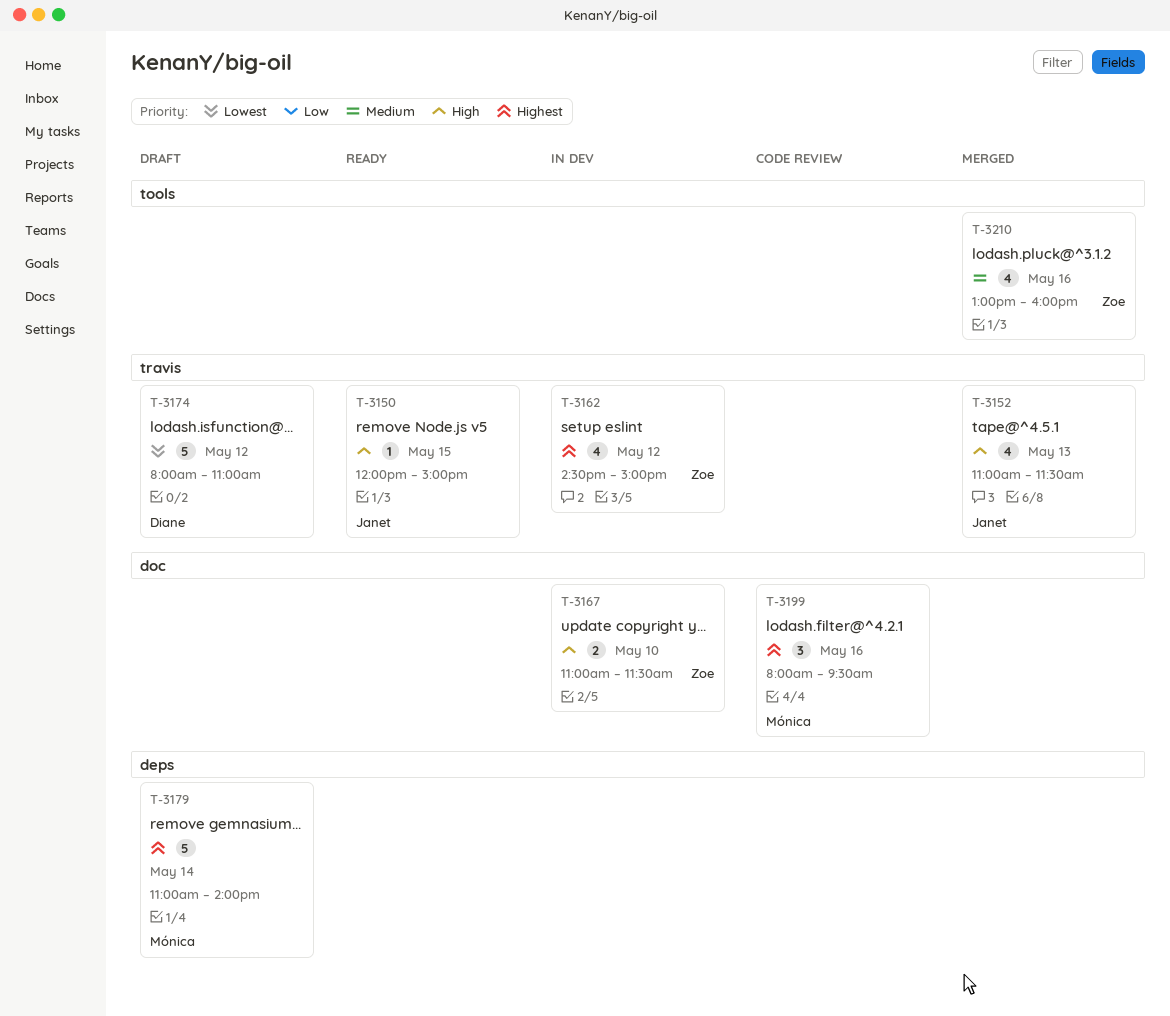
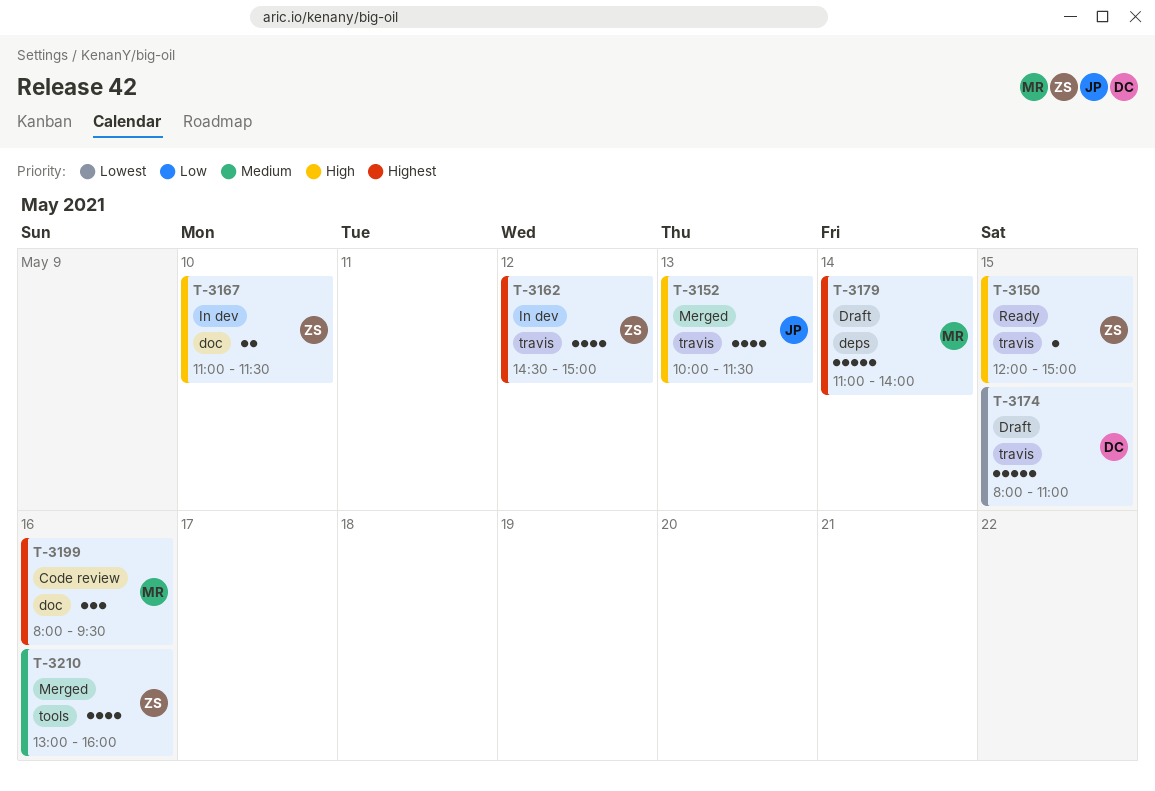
T-3150, owner: Janet -> Zoe
T-3152, begins: 11:00 -> 10:00
T-3174, day: May 12 -> May 15

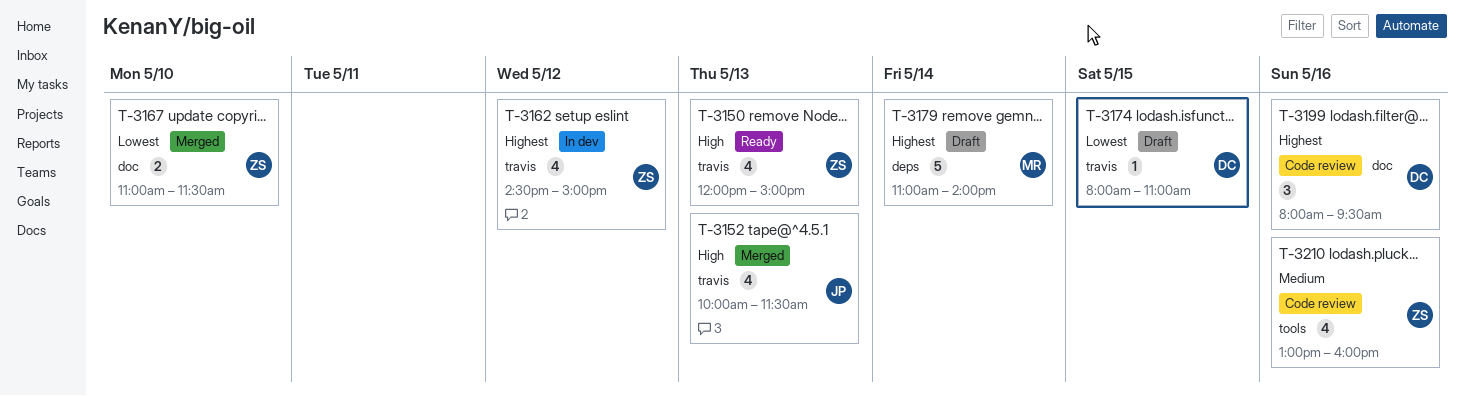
T-3150, estimate: 1 -> 4
T-3150, day: May 15 -> May 13
T-3167, status: In dev -> Merged
T-3167, priority: High -> Lowest
T-3174, estimate: 5 -> 1
T-3199, owner: MR -> DC
T-3210, status: Merged -> Code review

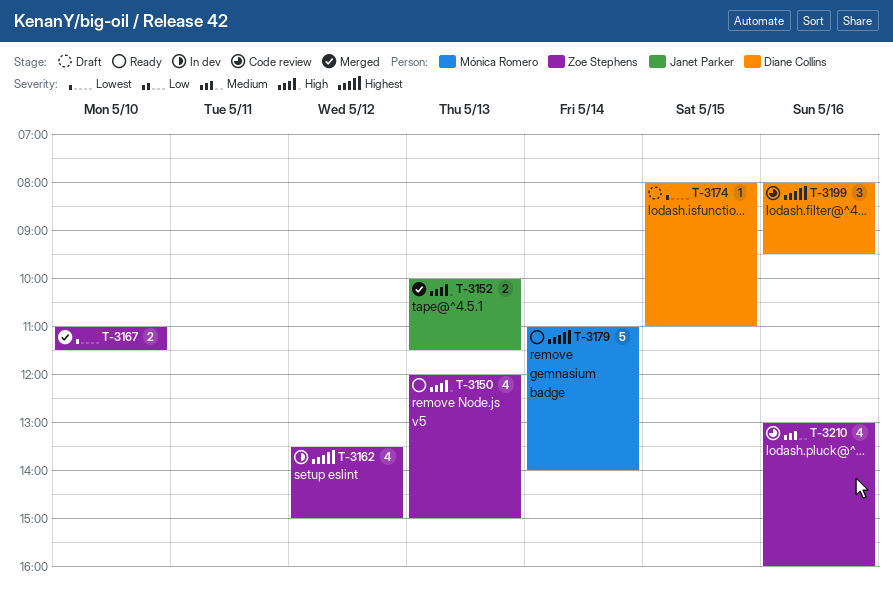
T-3152, estimate: 4 -> 2
T-3162, begins: 14:30 -> 13:30
T-3179, status: Draft -> Ready

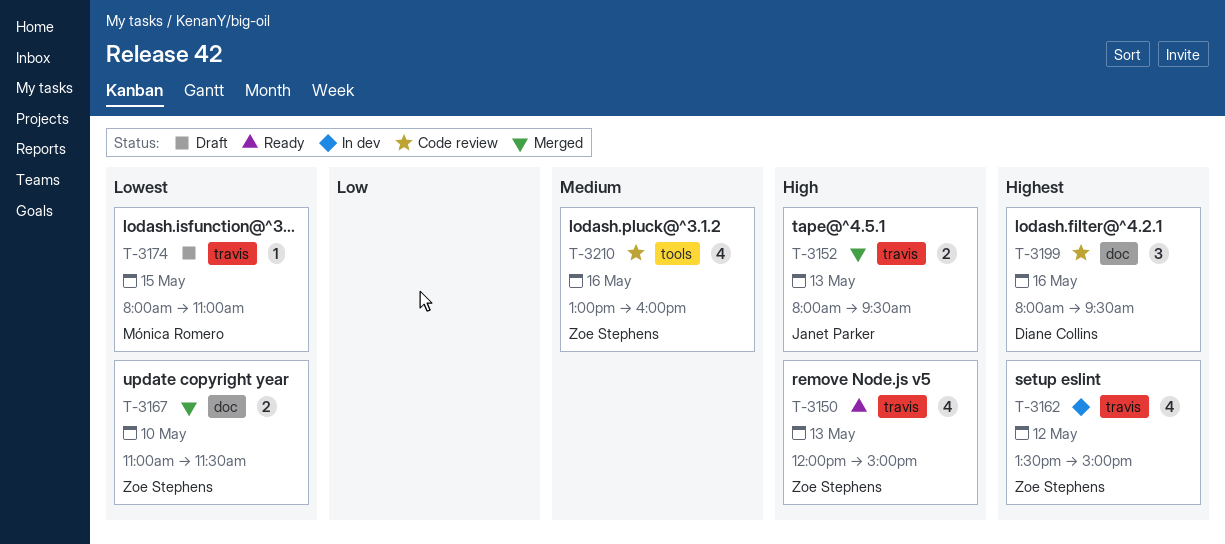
T-3152, begins: 10:00 -> 08:00
T-3152, ends: 11:30 -> 09:30
T-3174, owner: Diane Collins -> Mónica Romero
T-3179: present -> none

